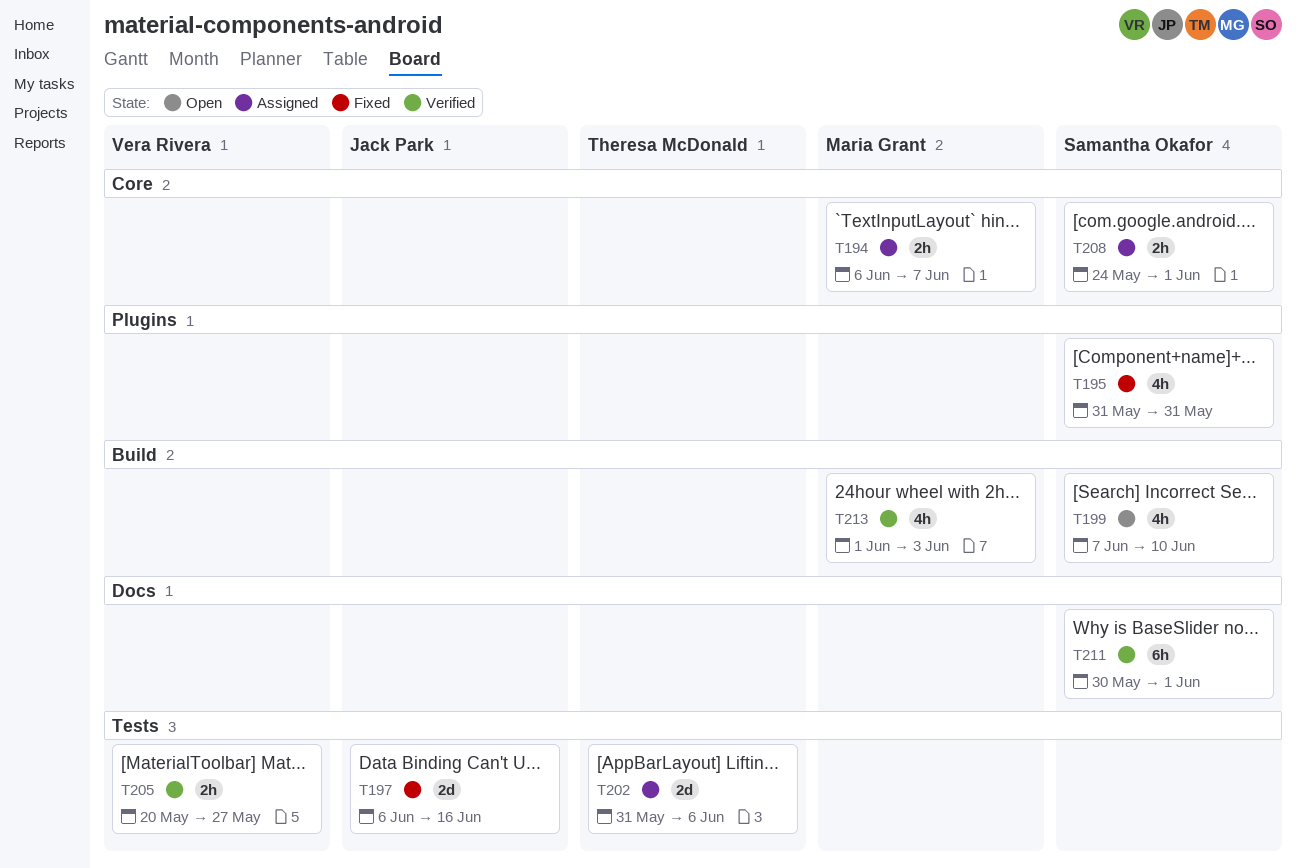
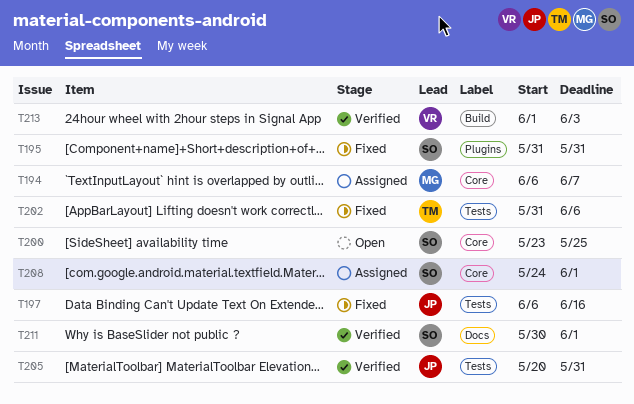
T199: present -> none
T200: none -> present
T202, status: Assigned -> Fixed
T205, owner: Vera Rivera -> Jack Park
T205, due: May 27 -> May 31
T213, owner: Maria Grant -> Vera Rivera

